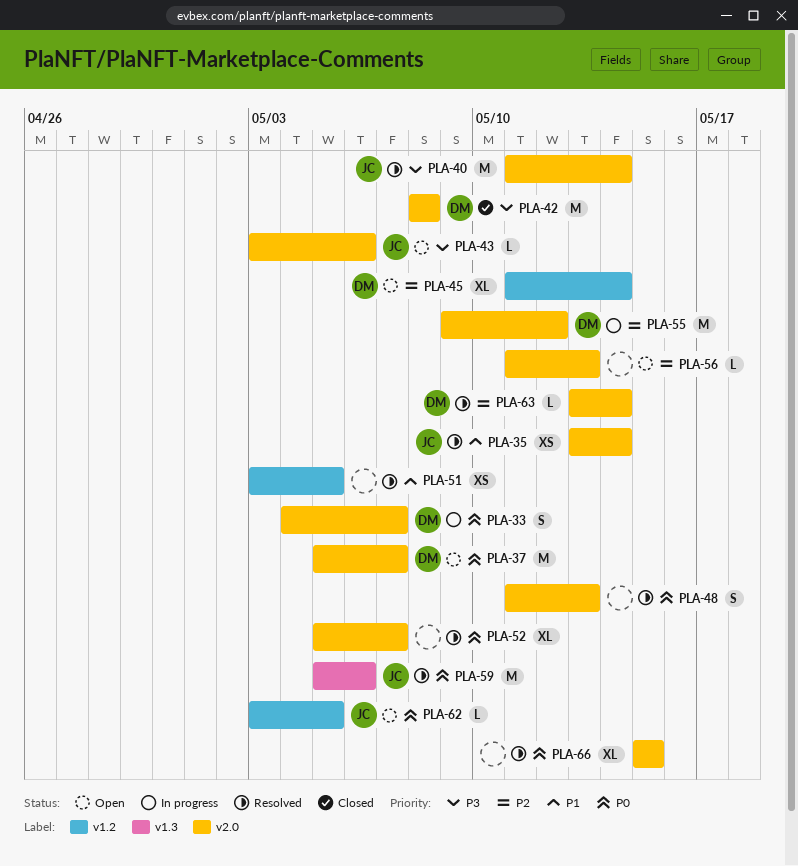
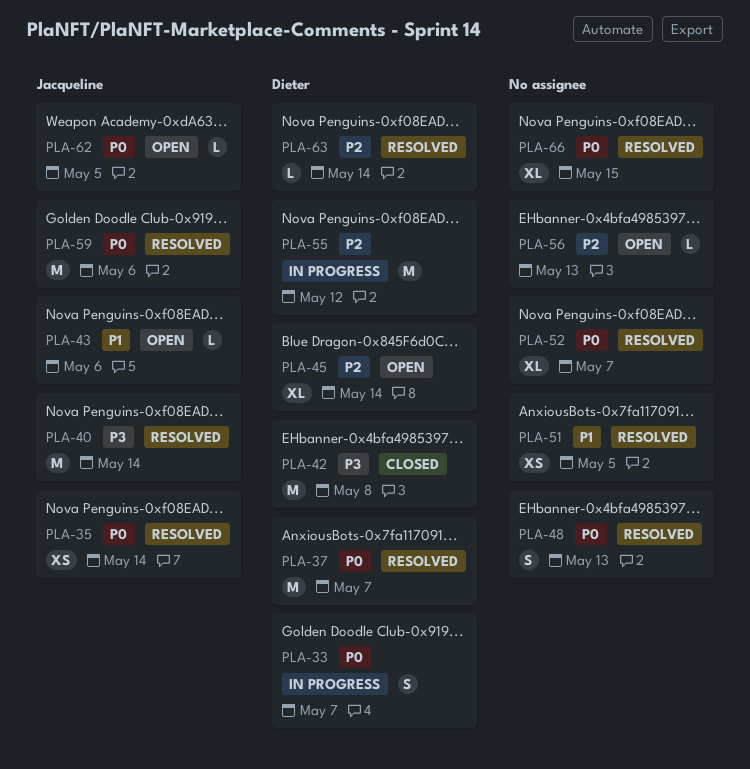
PLA-35, priority: P1 -> P0
PLA-37, status: Open -> Resolved
PLA-43, priority: P3 -> P1

